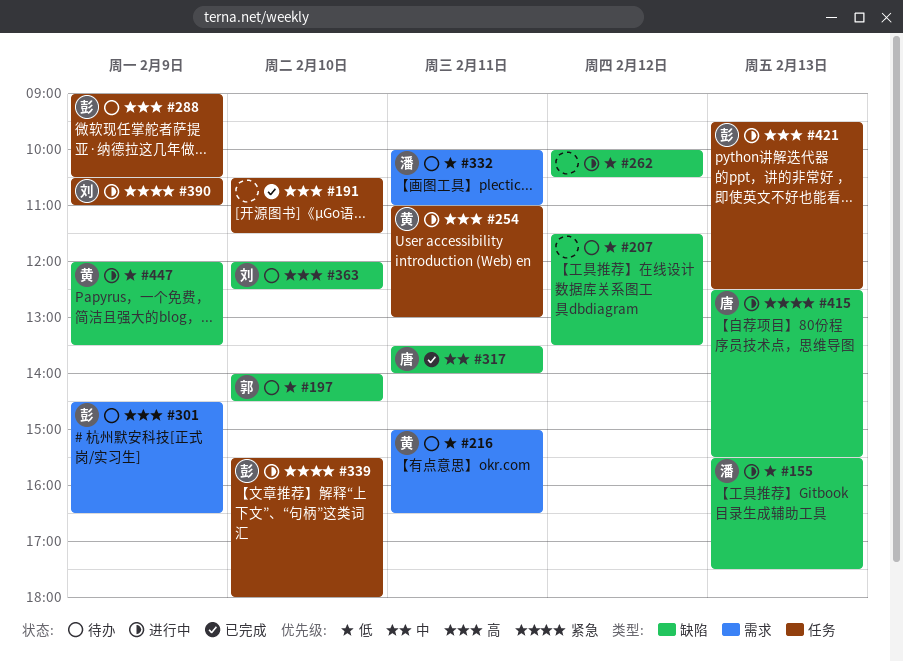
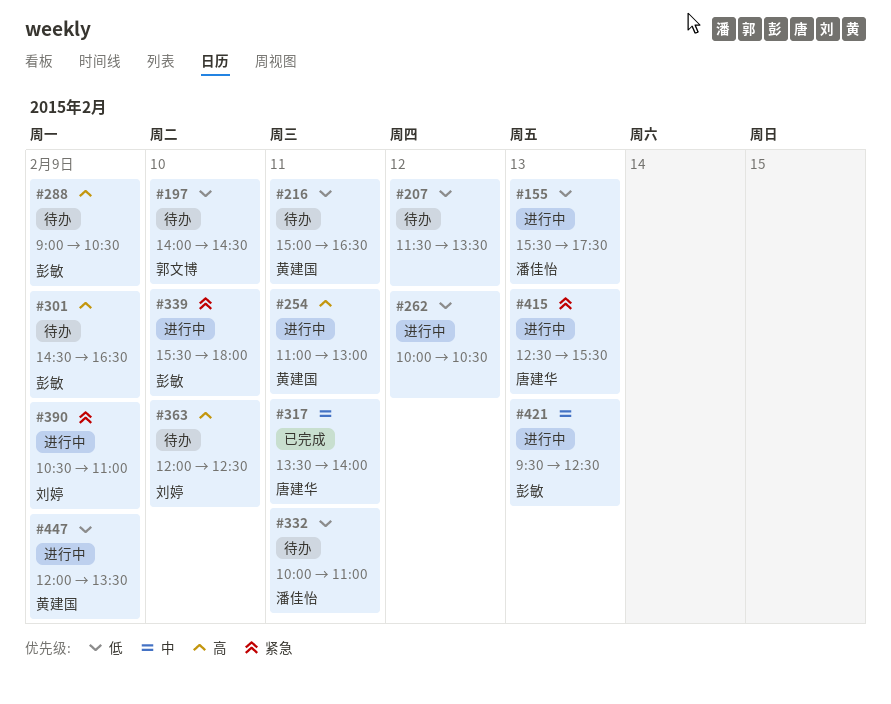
#191: present -> none
#421, priority: 高 -> 中

